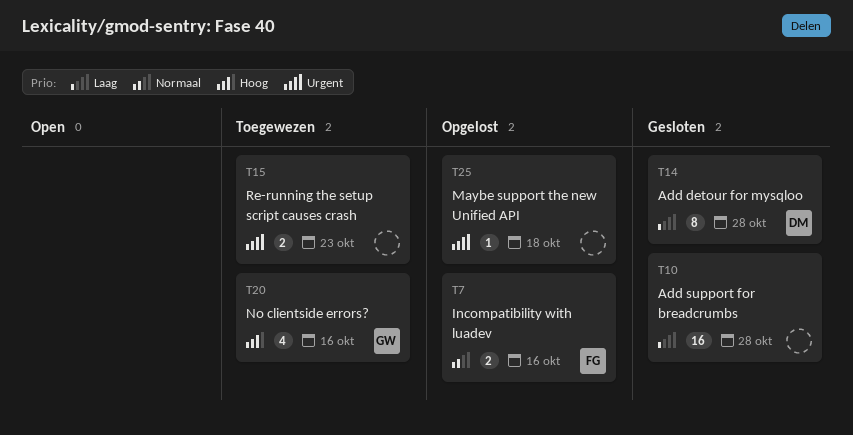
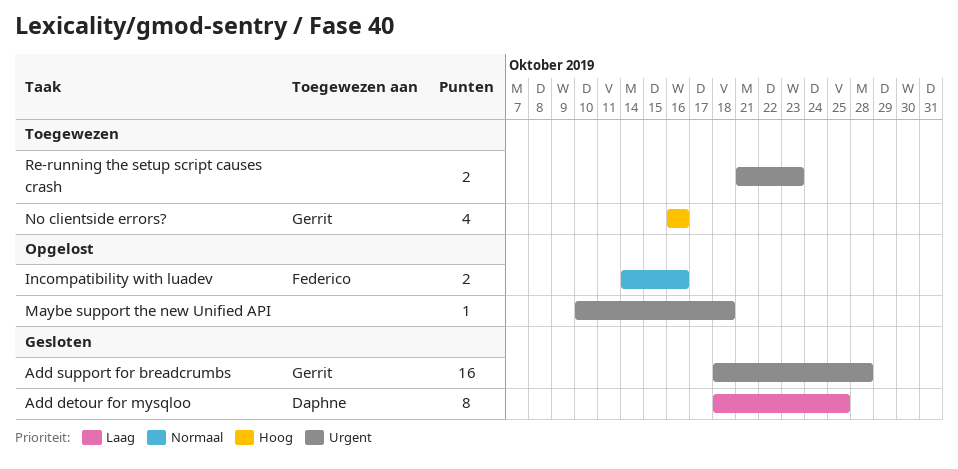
Add detour for mysqloo, due: Oct 28 -> Oct 25
Add support for breadcrumbs, owner: none -> Gerrit
Add support for breadcrumbs, priority: Laag -> Urgent

